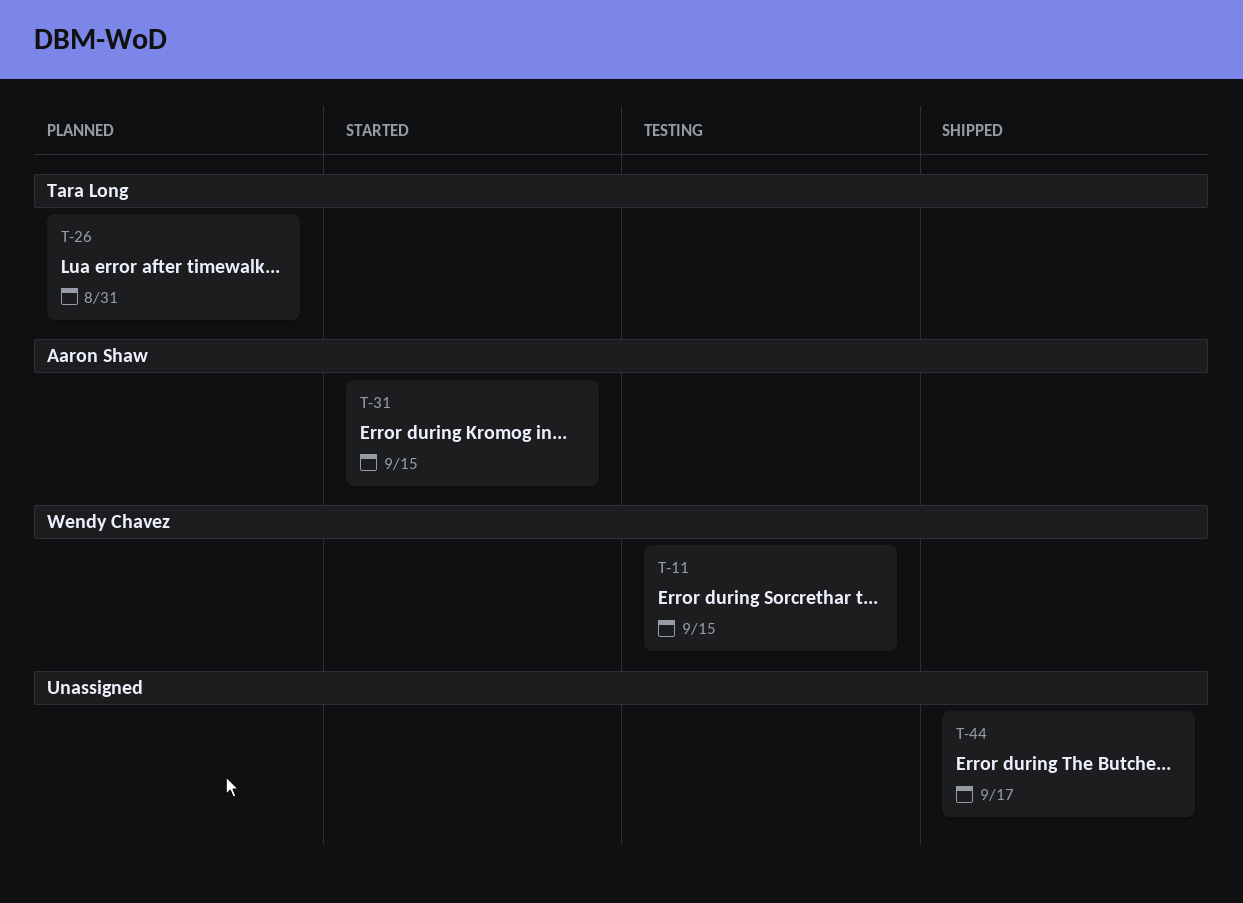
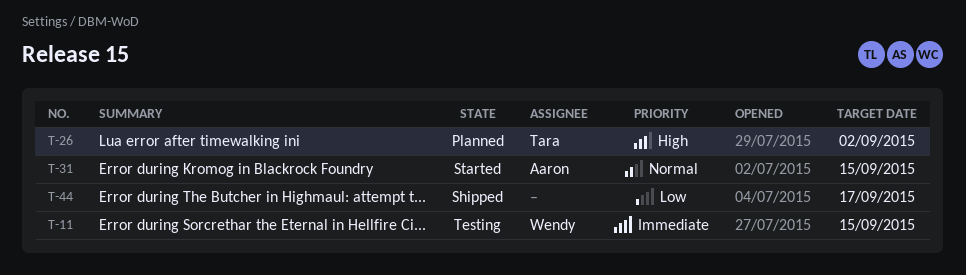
T-26, due: Aug 31 -> Sep 2

